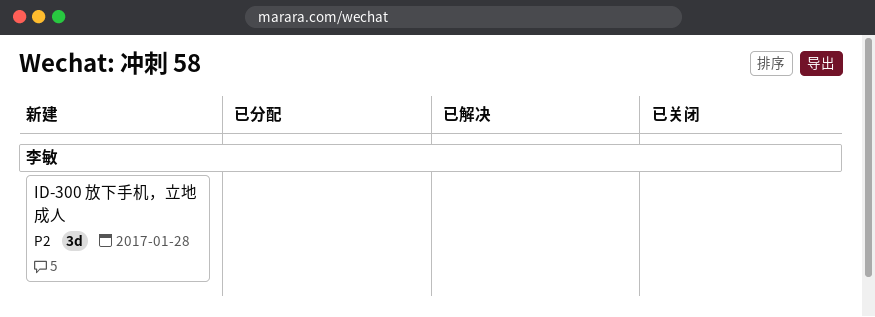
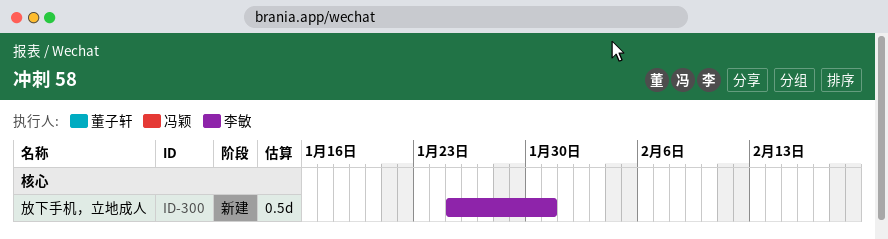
ID-300, estimate: 3d -> 0.5d
ID-300, due: Jan 28 -> Jan 31

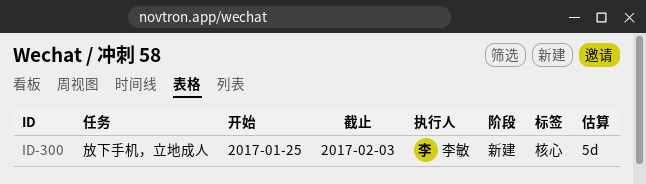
ID-300, estimate: 0.5d -> 5d
ID-300, due: Jan 31 -> Feb 3

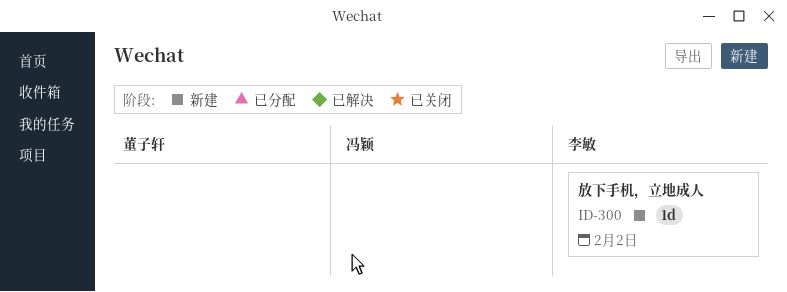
ID-300, estimate: 5d -> 1d
ID-300, due: Feb 3 -> Feb 2

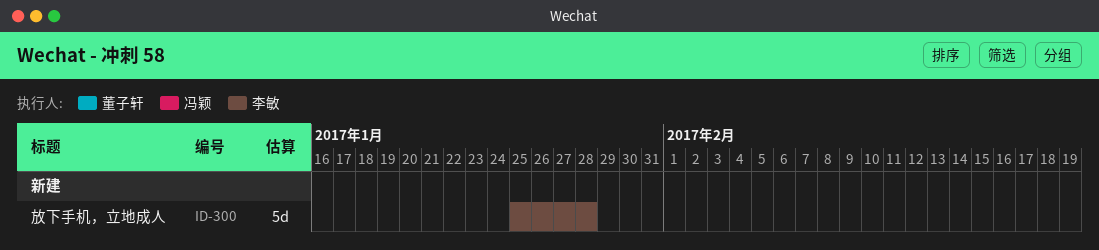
ID-300, estimate: 1d -> 5d
ID-300, due: Feb 2 -> Jan 28

